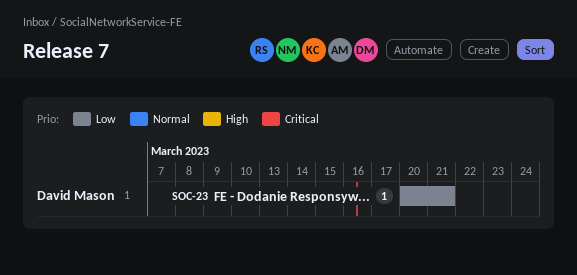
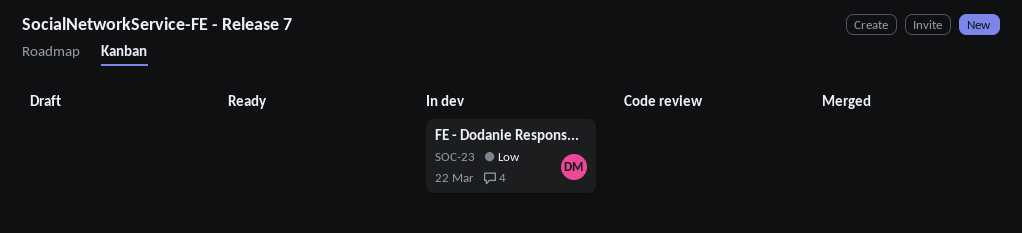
SOC-23, due: Mar 21 -> Mar 22

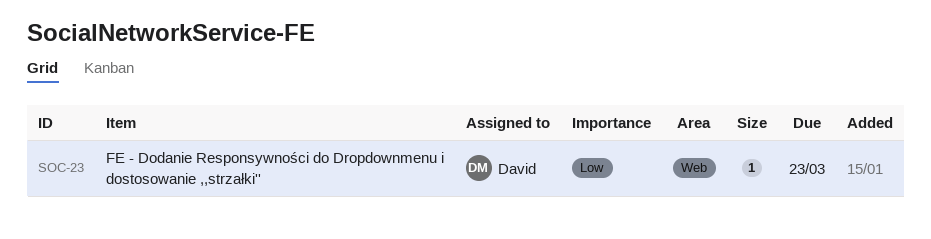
SOC-23, due: Mar 22 -> Mar 23

